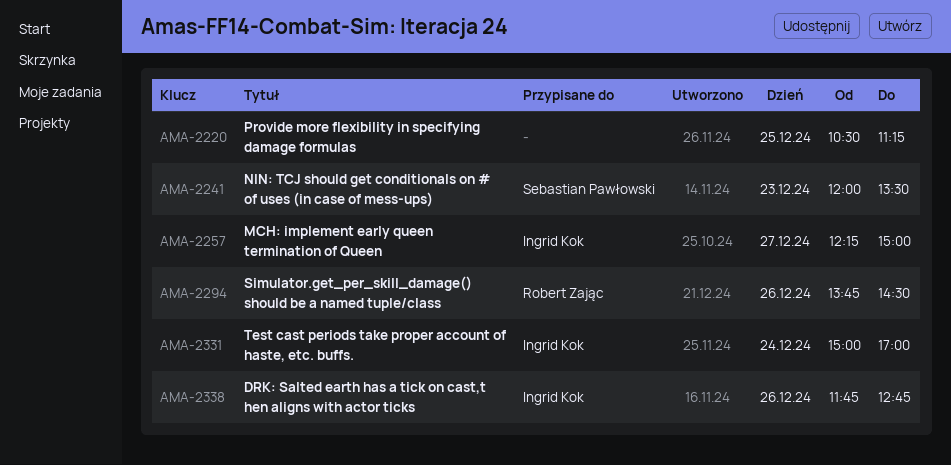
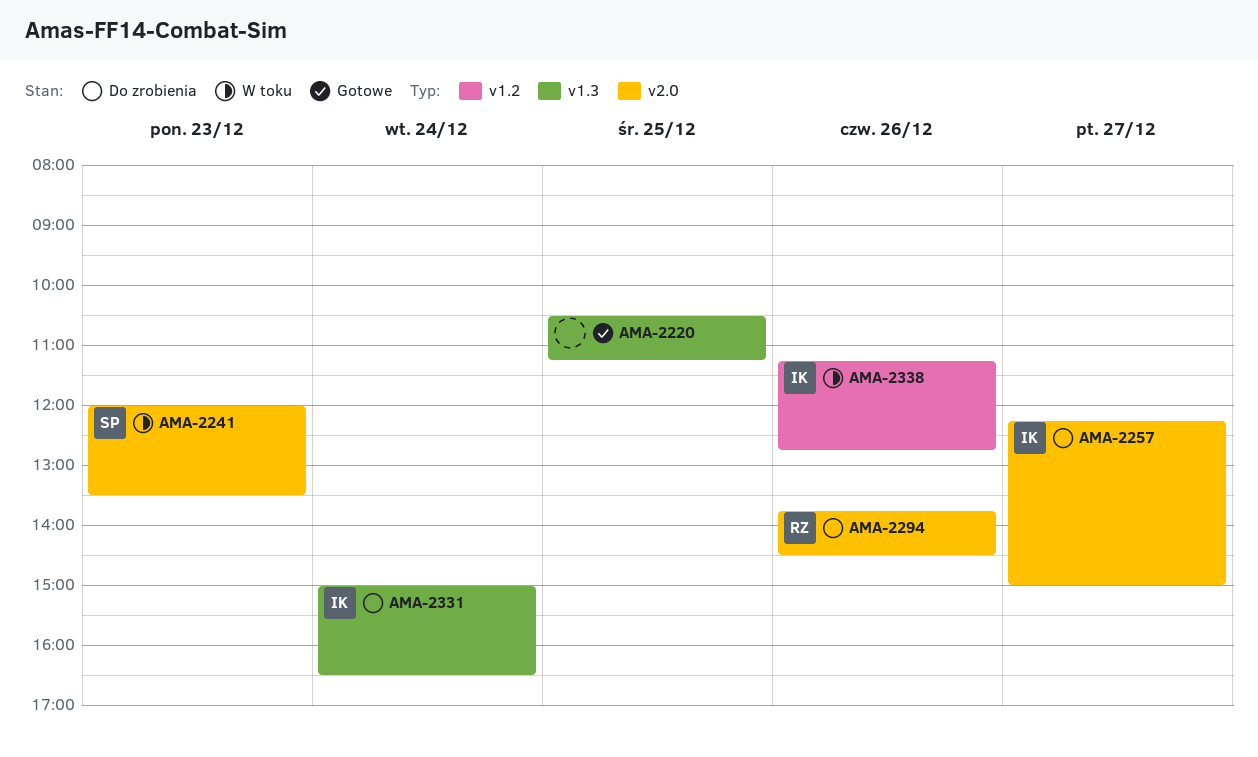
AMA-2331, ends: 17:00 -> 16:30
AMA-2338, begins: 11:45 -> 11:15

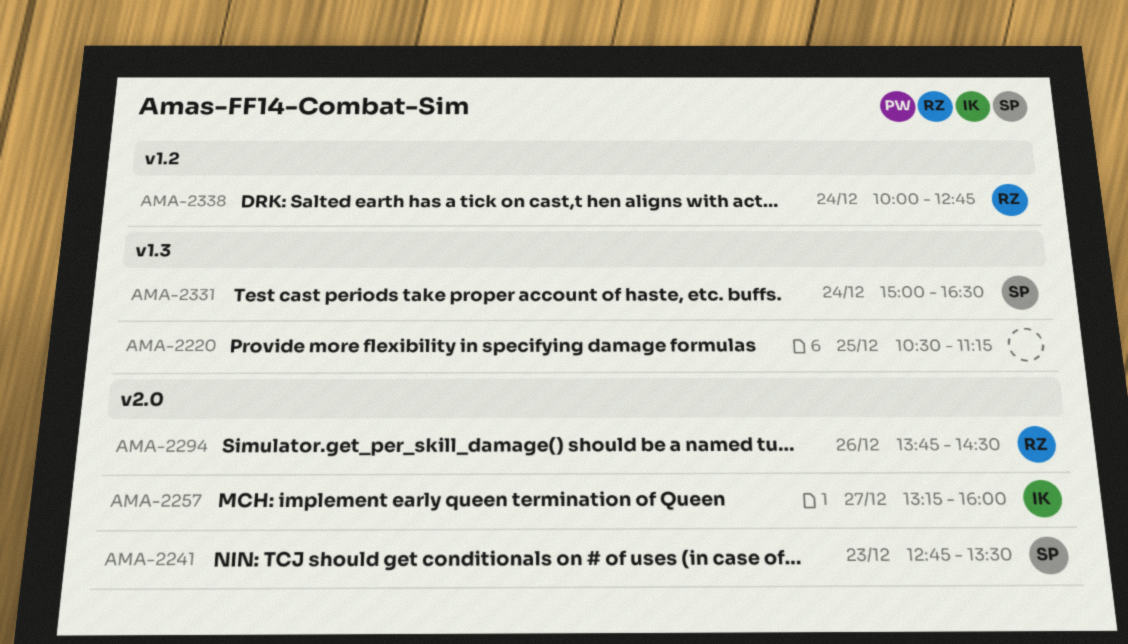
AMA-2241, begins: 12:00 -> 12:45
AMA-2257, begins: 12:15 -> 13:15
AMA-2257, ends: 15:00 -> 16:00
AMA-2331, owner: IK -> SP
AMA-2338, owner: IK -> RZ
AMA-2338, day: Dec 26 -> Dec 24
AMA-2338, begins: 11:15 -> 10:00

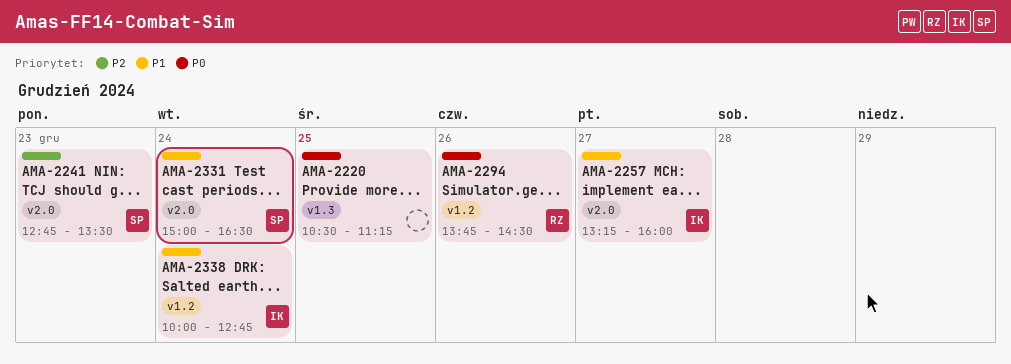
AMA-2294, label: v2.0 -> v1.2
AMA-2331, label: v1.3 -> v2.0
AMA-2338, owner: RZ -> IK

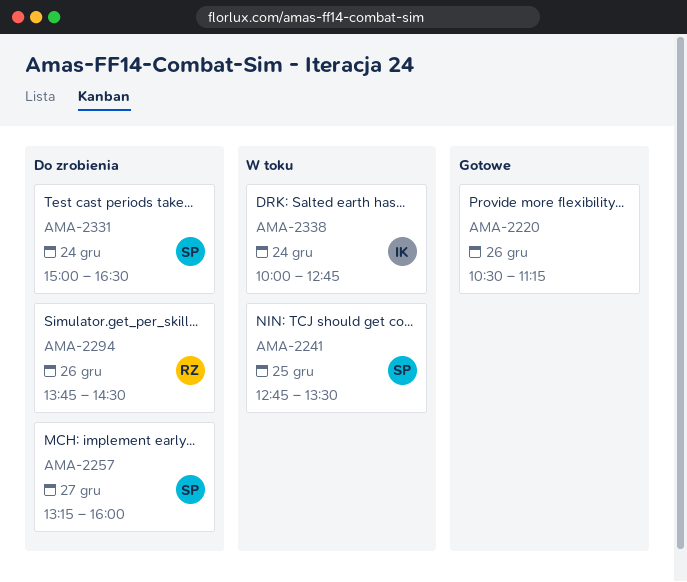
AMA-2220, day: Dec 25 -> Dec 26
AMA-2241, day: Dec 23 -> Dec 25
AMA-2257, owner: IK -> SP

